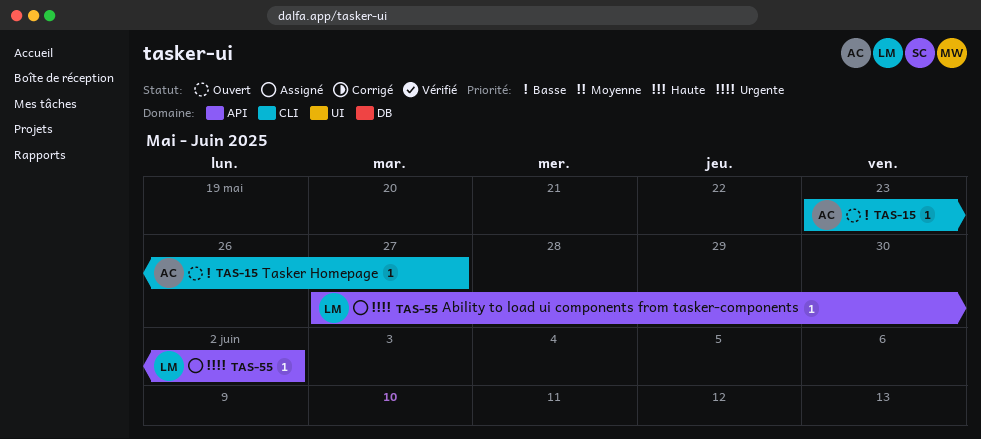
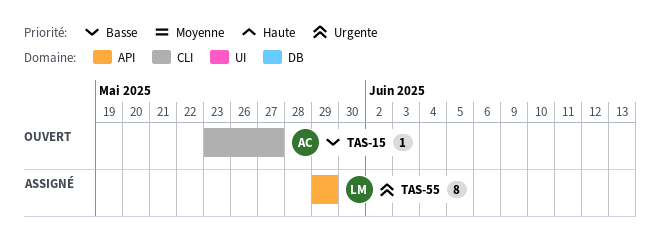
TAS-55, estimate: 1 -> 8
TAS-55, start: May 27 -> May 29
TAS-55, due: Jun 2 -> May 29

